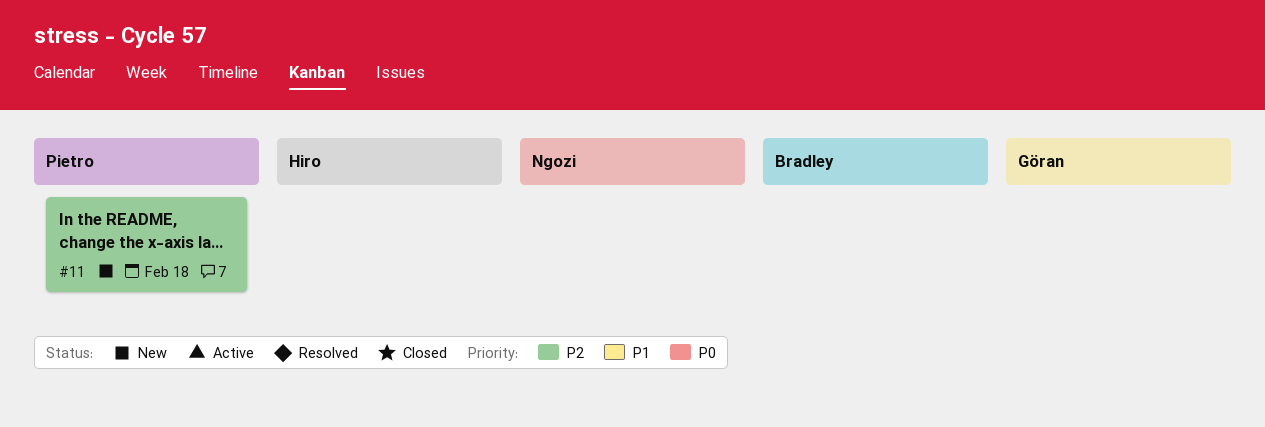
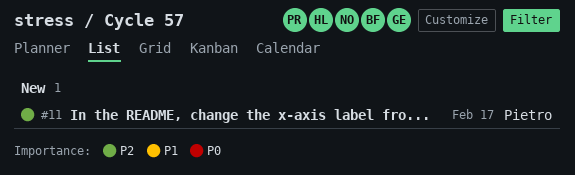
#11, due: Feb 18 -> Feb 17

